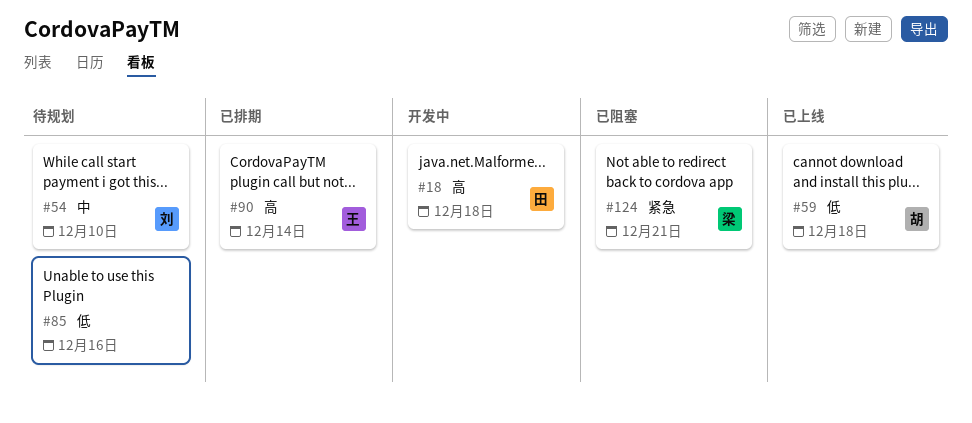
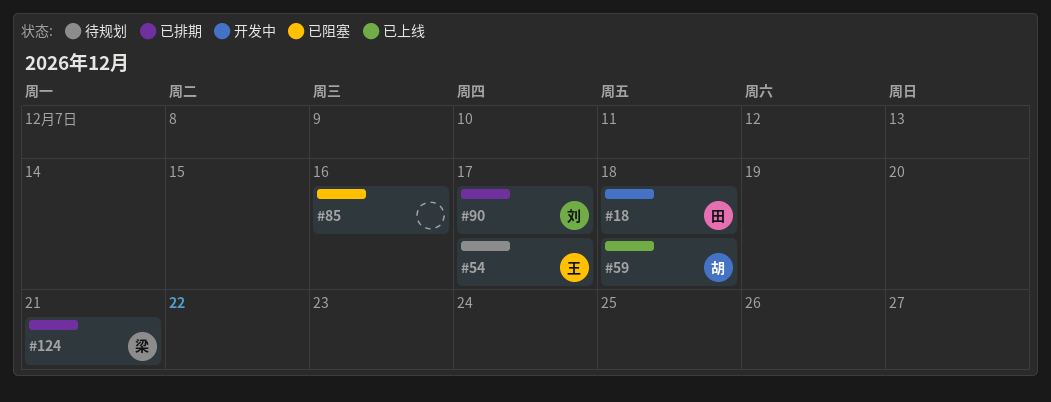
#54, owner: 刘 -> 王
#54, due: Dec 10 -> Dec 17
#85, status: 待规划 -> 已阻塞
#90, owner: 王 -> 刘
#90, due: Dec 14 -> Dec 17
#124, status: 已阻塞 -> 已排期

